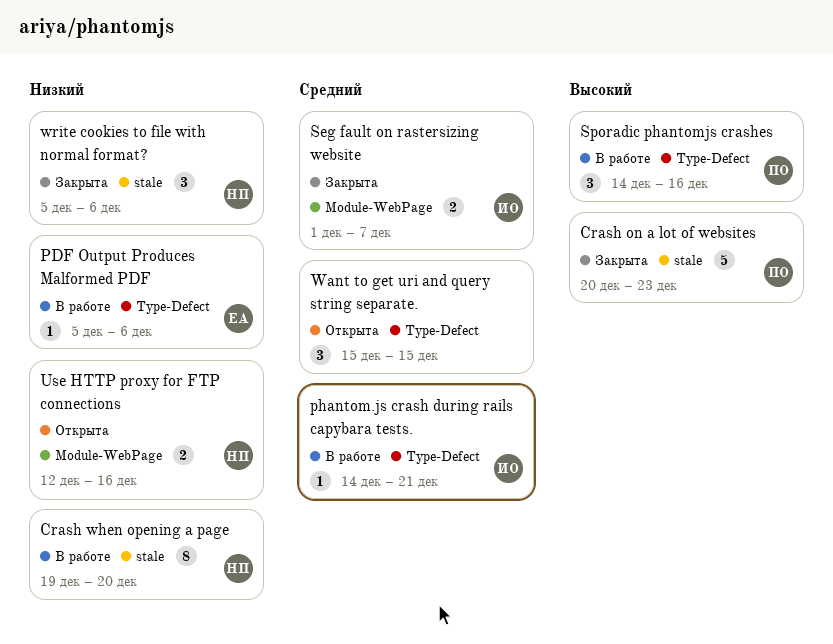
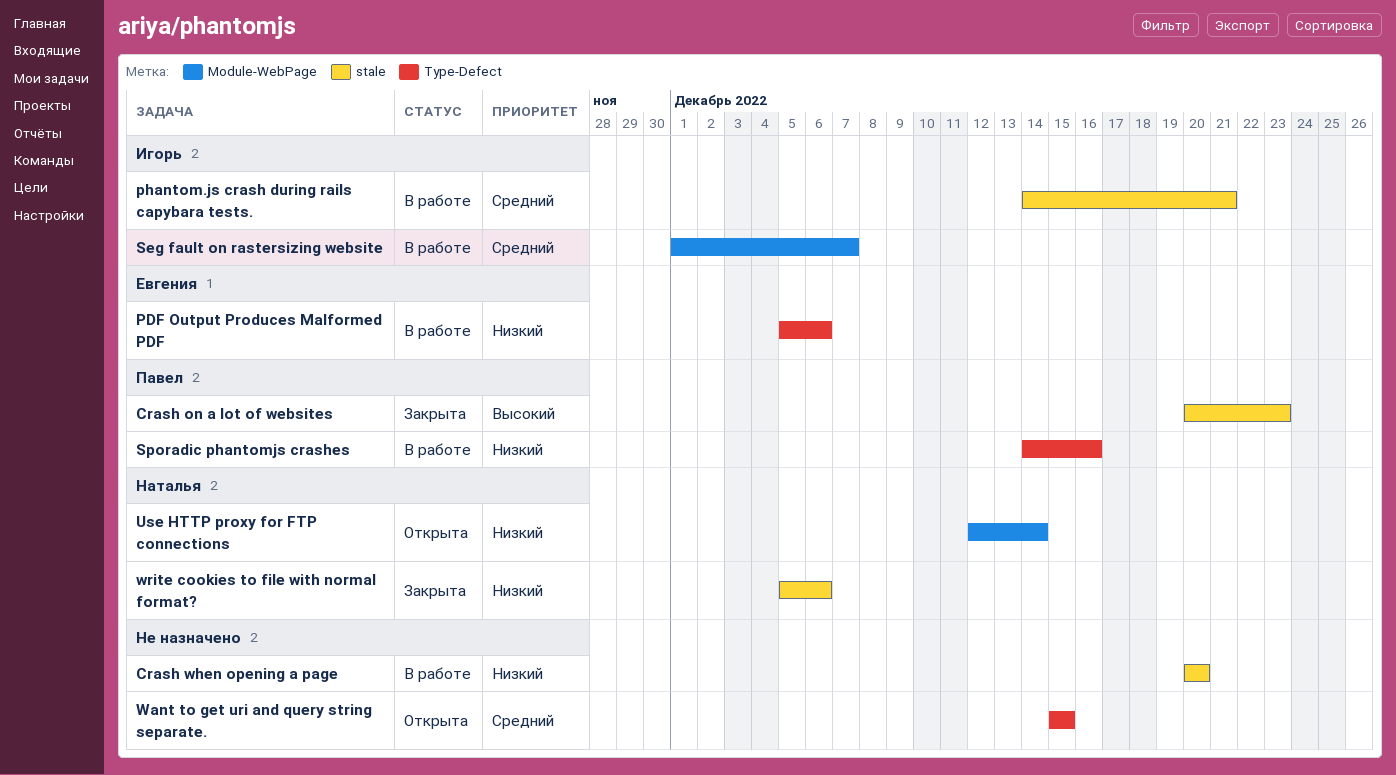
Crash when opening a page, owner: Наталья -> none
Crash when opening a page, start: Dec 19 -> Dec 20
phantom.js crash during rails capybara tests., label: Type-Defect -> stale
Seg fault on rastersizing website, status: Закрыта -> В работе
Sporadic phantomjs crashes, priority: Высокий -> Низкий
Use HTTP proxy for FTP connections, due: Dec 16 -> Dec 14

